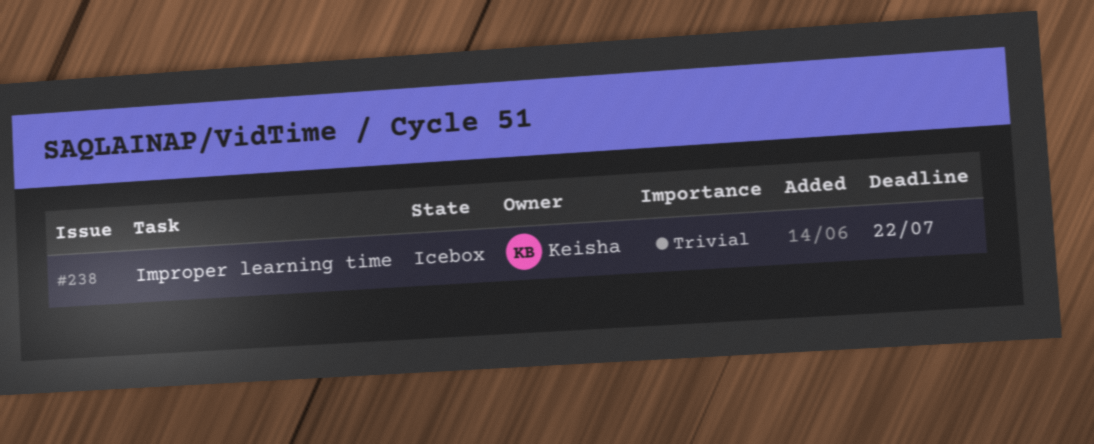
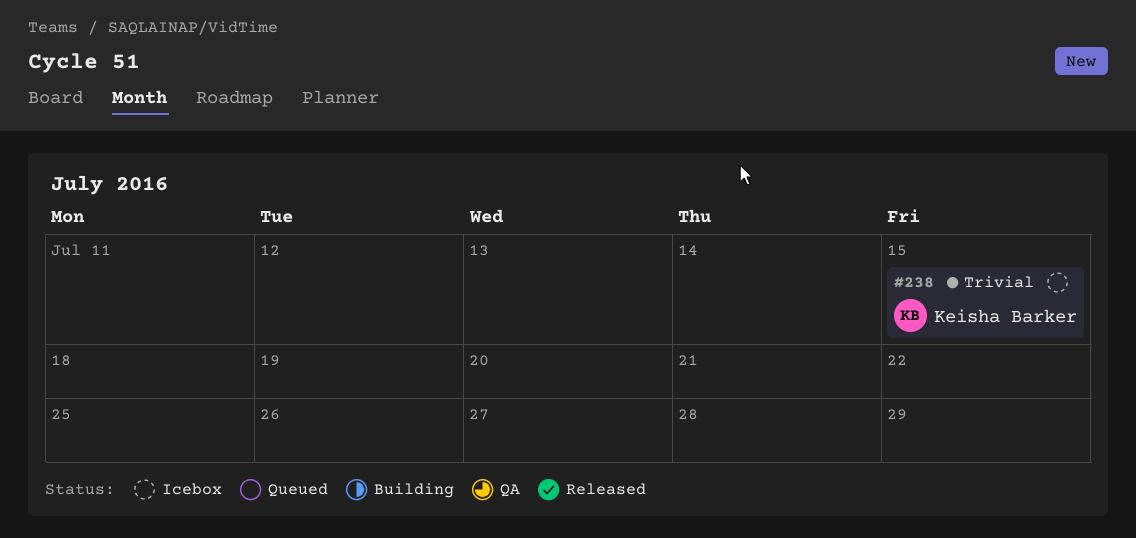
#238, due: Jul 22 -> Jul 15

